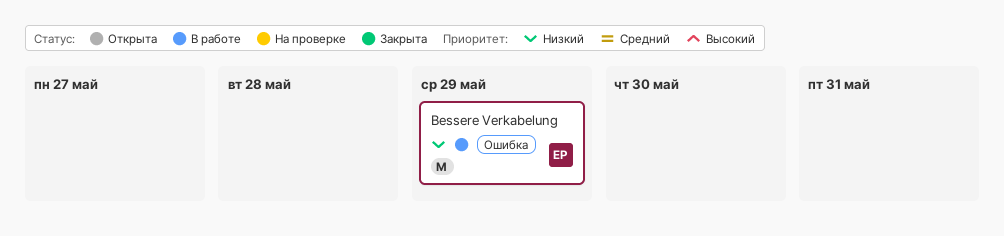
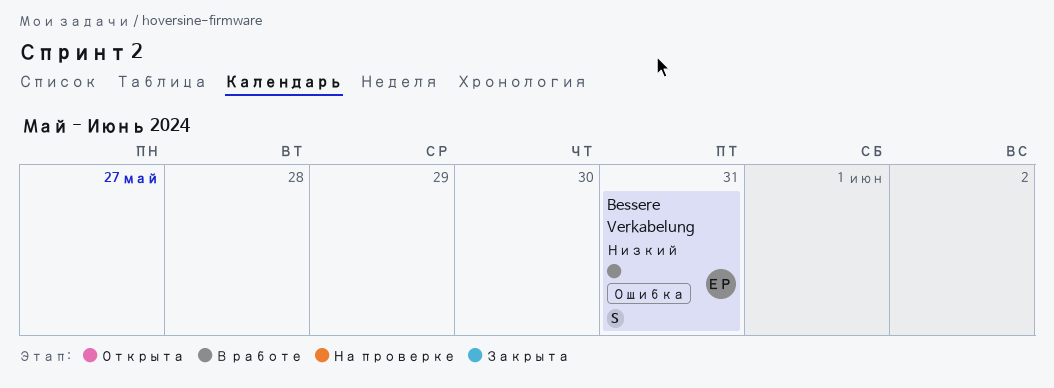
Bessere Verkabelung, estimate: M -> S
Bessere Verkabelung, due: May 29 -> May 31

